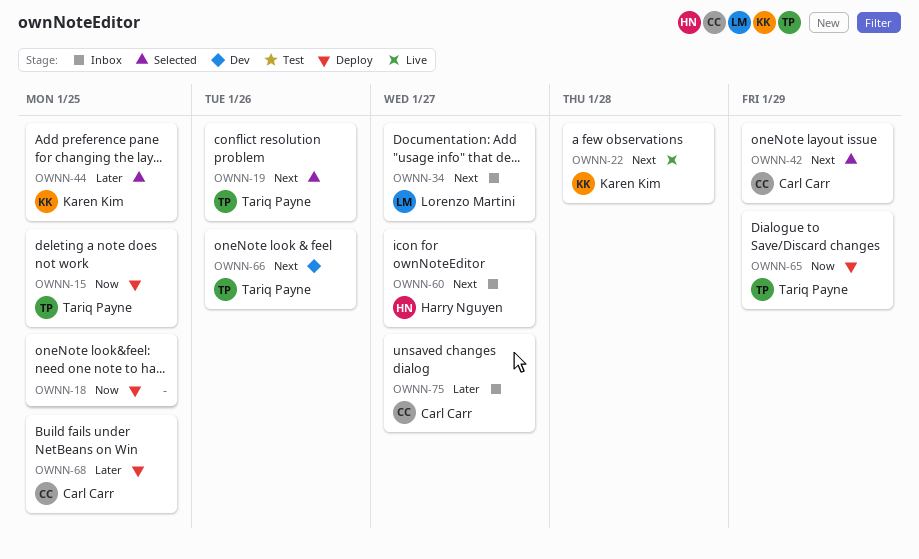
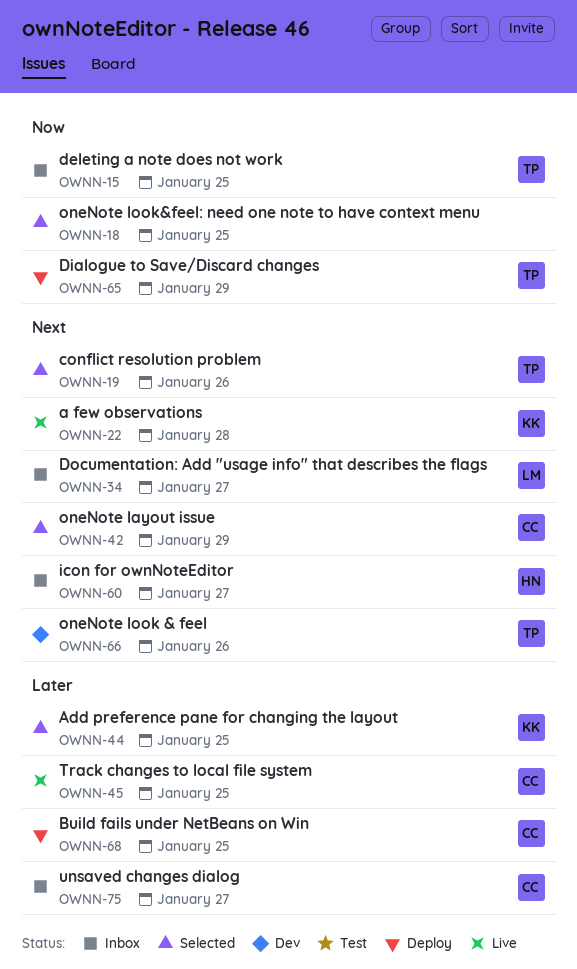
OWNN-15, status: Deploy -> Inbox
OWNN-18, status: Deploy -> Selected
OWNN-45: none -> present

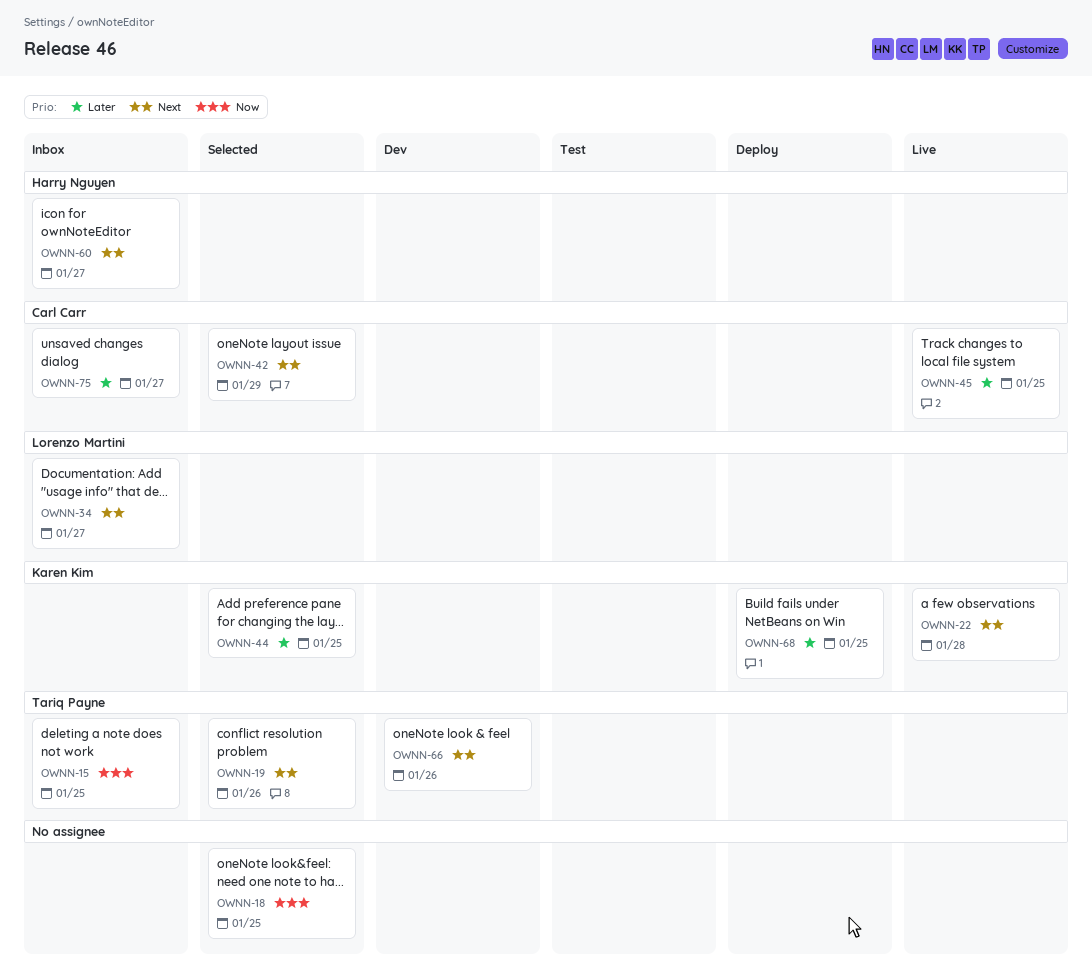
OWNN-65: present -> none
OWNN-68, owner: Carl Carr -> Karen Kim

